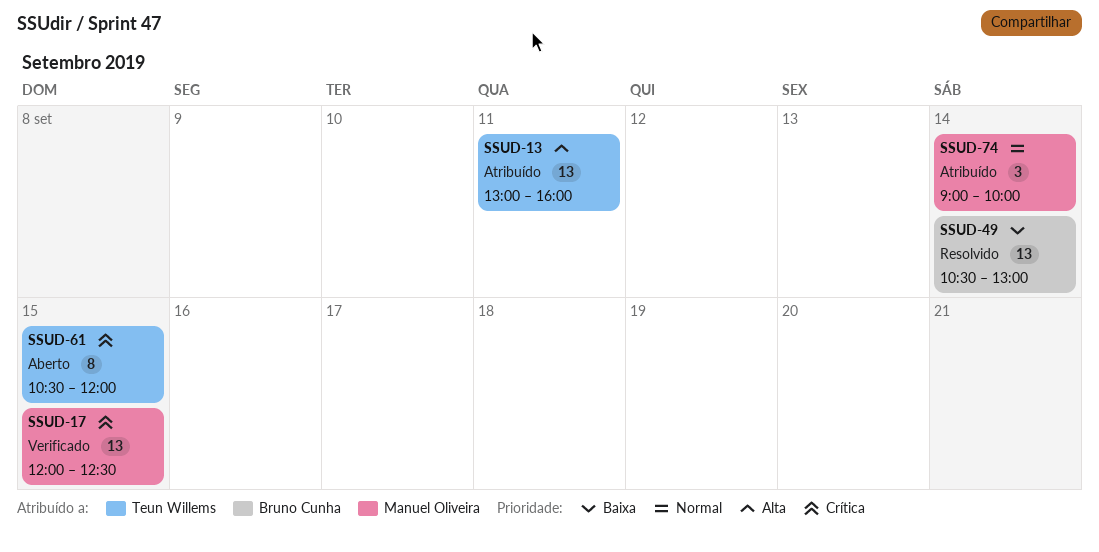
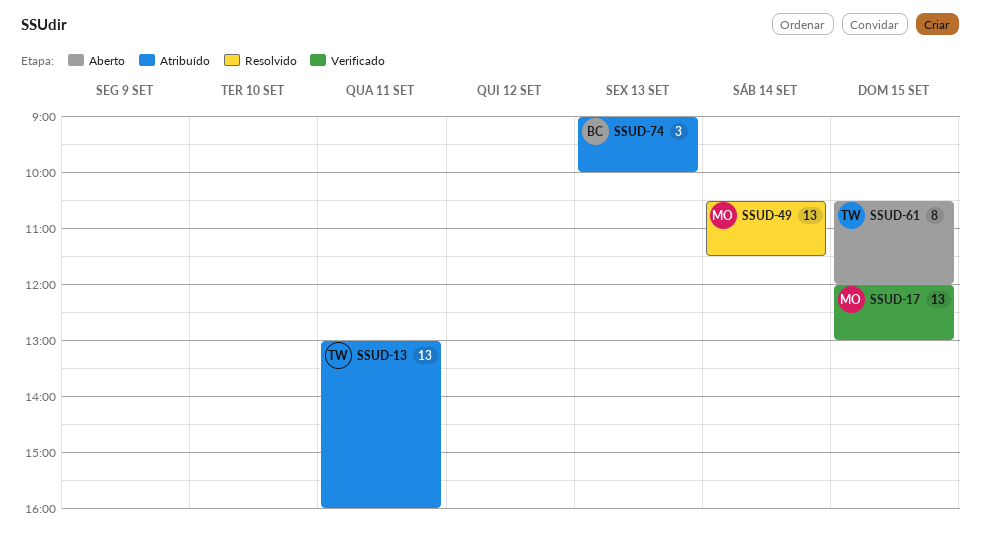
SSUD-17, ends: 12:30 -> 13:00
SSUD-49, owner: Bruno Cunha -> Manuel Oliveira
SSUD-49, ends: 13:00 -> 11:30
SSUD-74, owner: Manuel Oliveira -> Bruno Cunha
SSUD-74, day: Sep 14 -> Sep 13

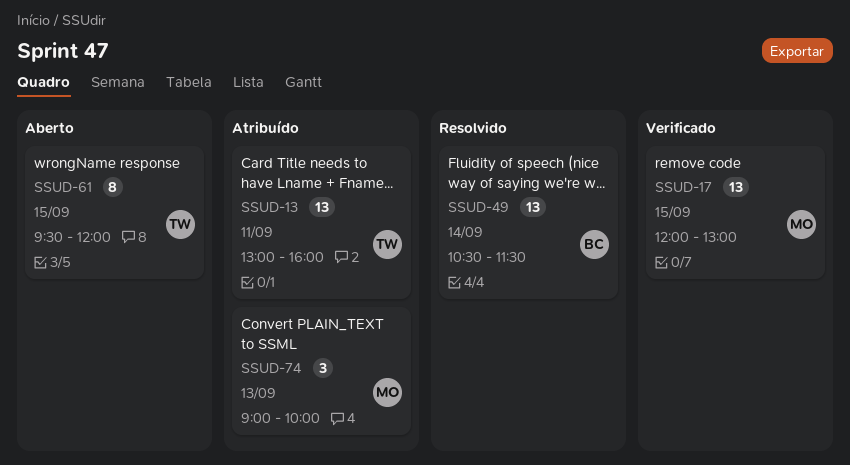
SSUD-49, owner: MO -> BC
SSUD-61, begins: 10:30 -> 09:30
SSUD-74, owner: BC -> MO

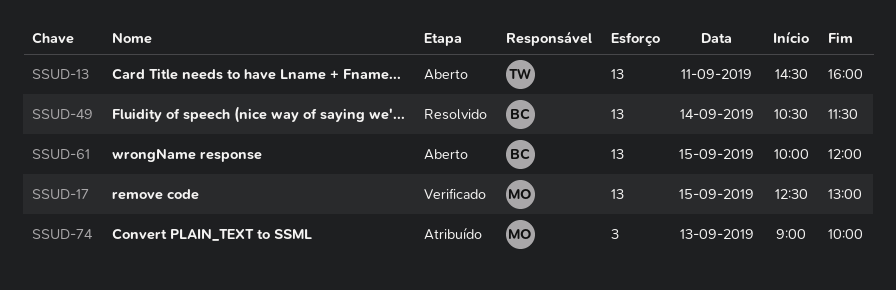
SSUD-13, status: Atribuído -> Aberto
SSUD-13, begins: 13:00 -> 14:30
SSUD-17, begins: 12:00 -> 12:30
SSUD-61, owner: TW -> BC
SSUD-61, estimate: 8 -> 13
SSUD-61, begins: 09:30 -> 10:00

